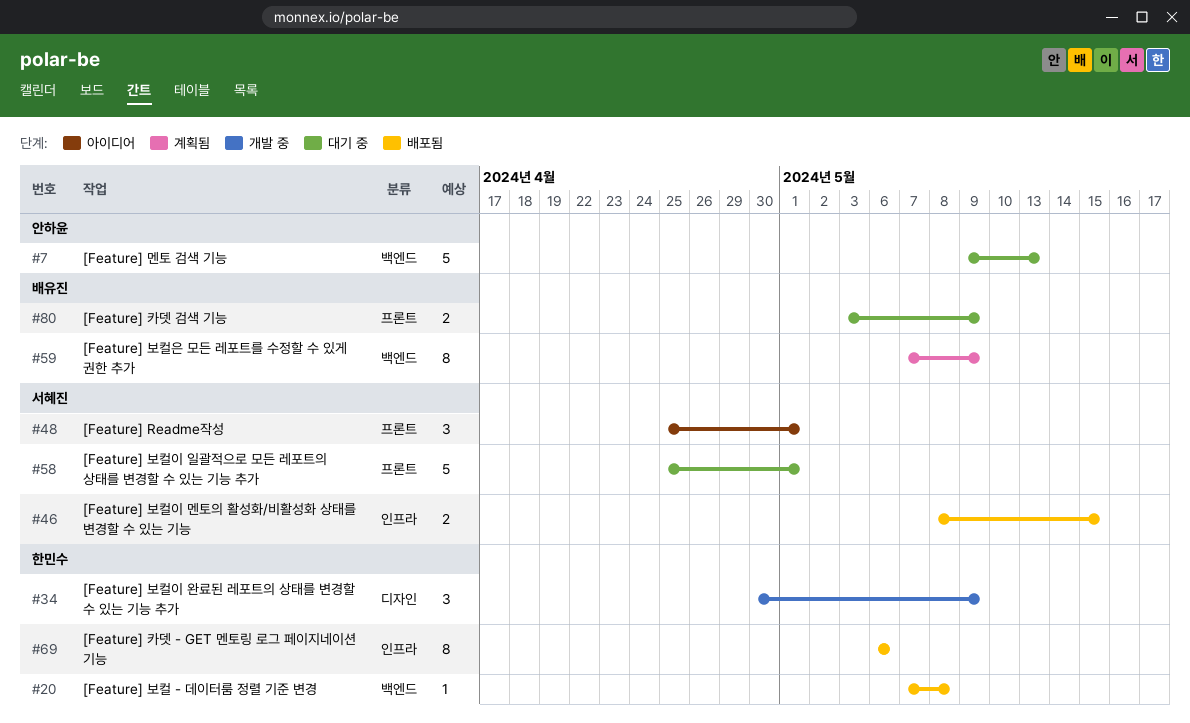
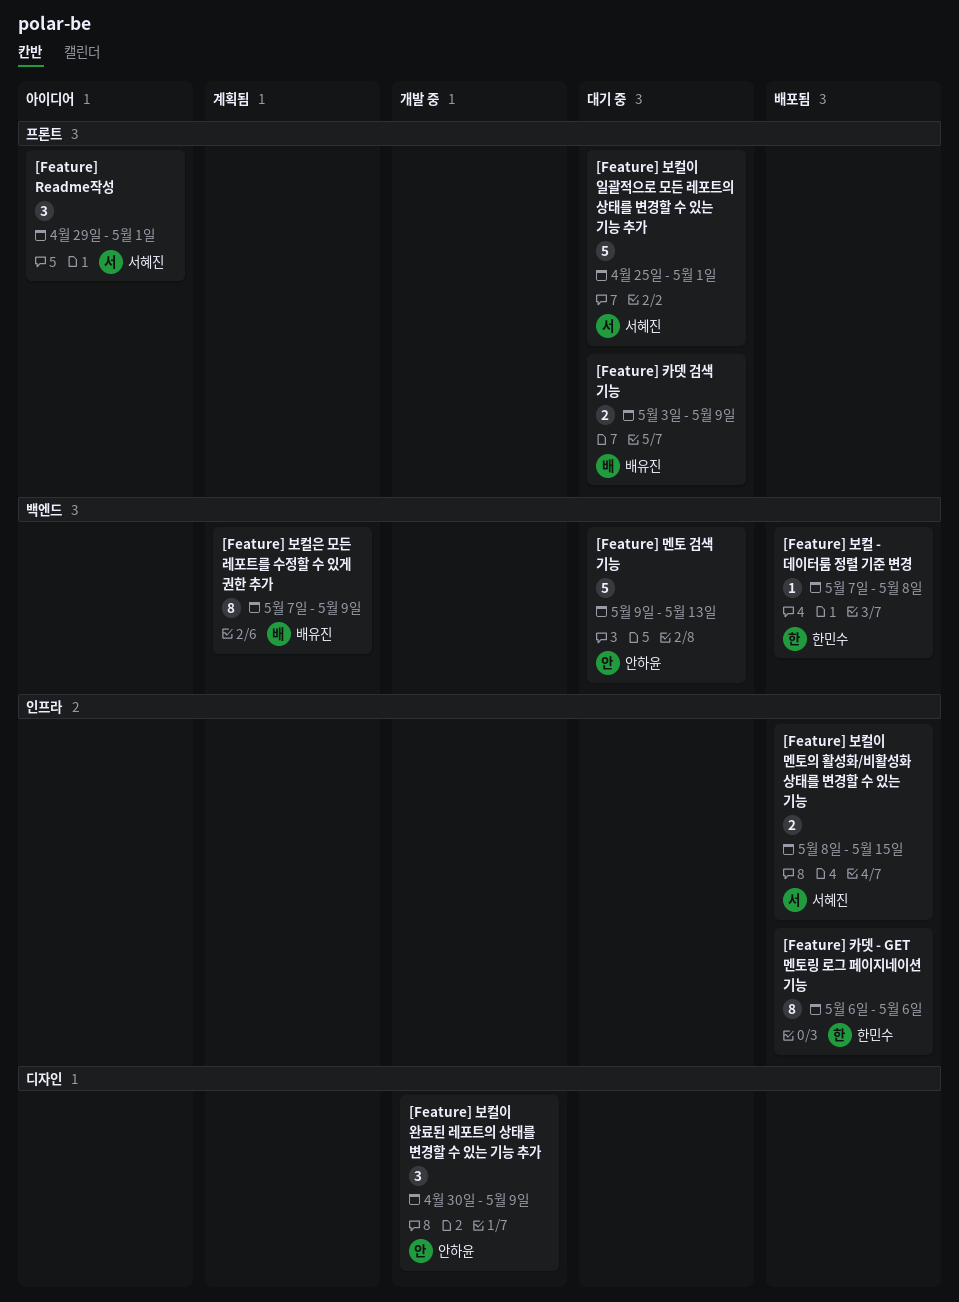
[Feature] Readme작성, start: Apr 25 -> Apr 29
[Feature] 보컬이 완료된 레포트의 상태를 변경할 수 있는 기능 추가, owner: 한민수 -> 안하윤

